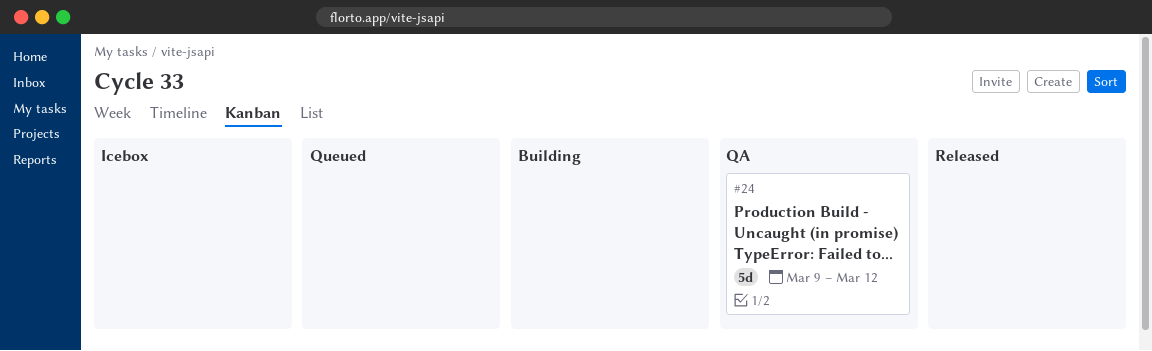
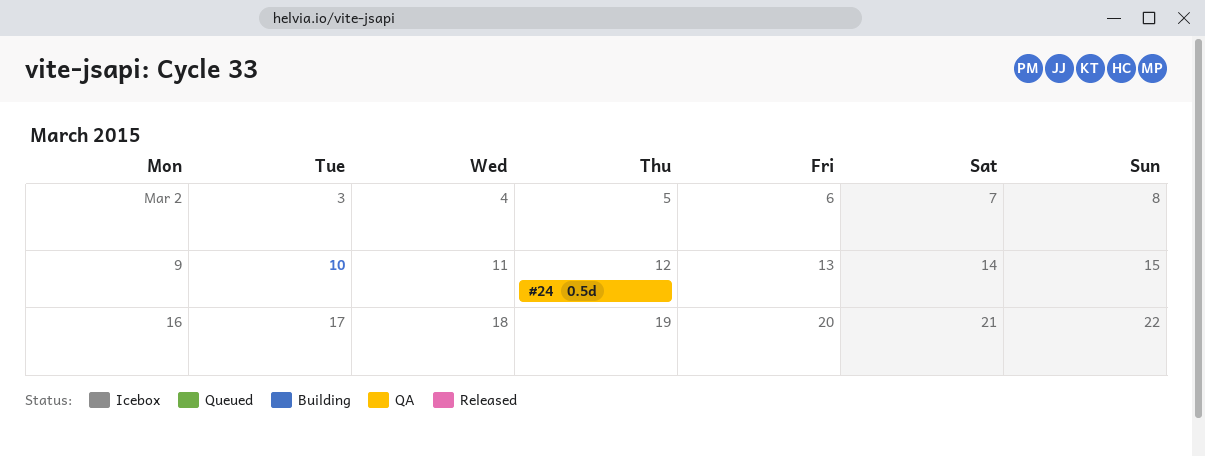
#24, estimate: 5d -> 0.5d
#24, start: Mar 9 -> Mar 12

